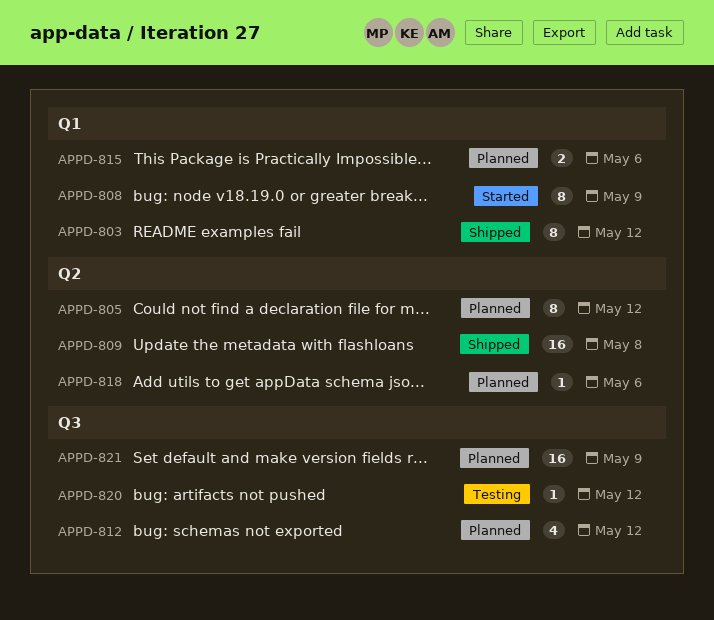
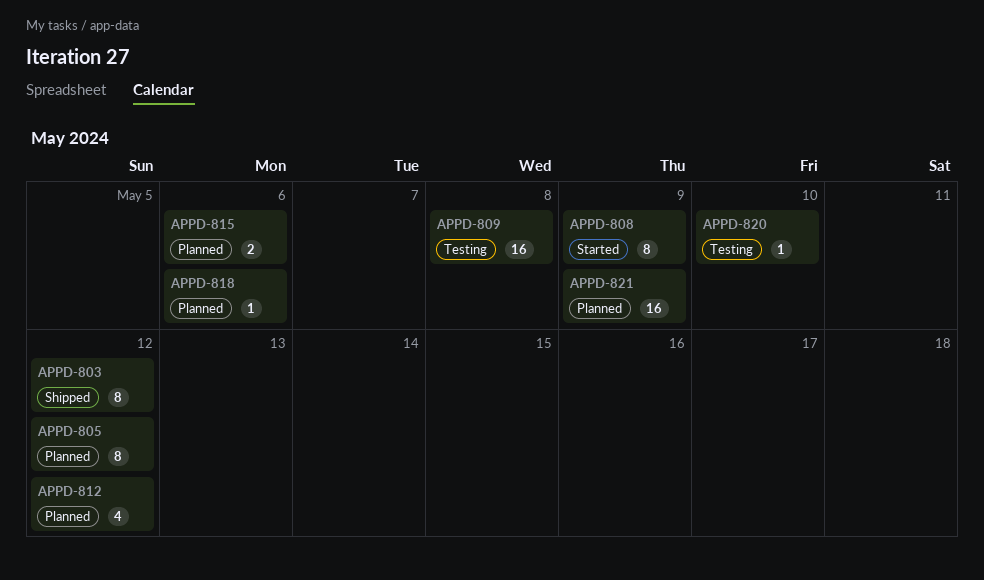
APPD-809, status: Shipped -> Testing
APPD-820, due: May 12 -> May 10

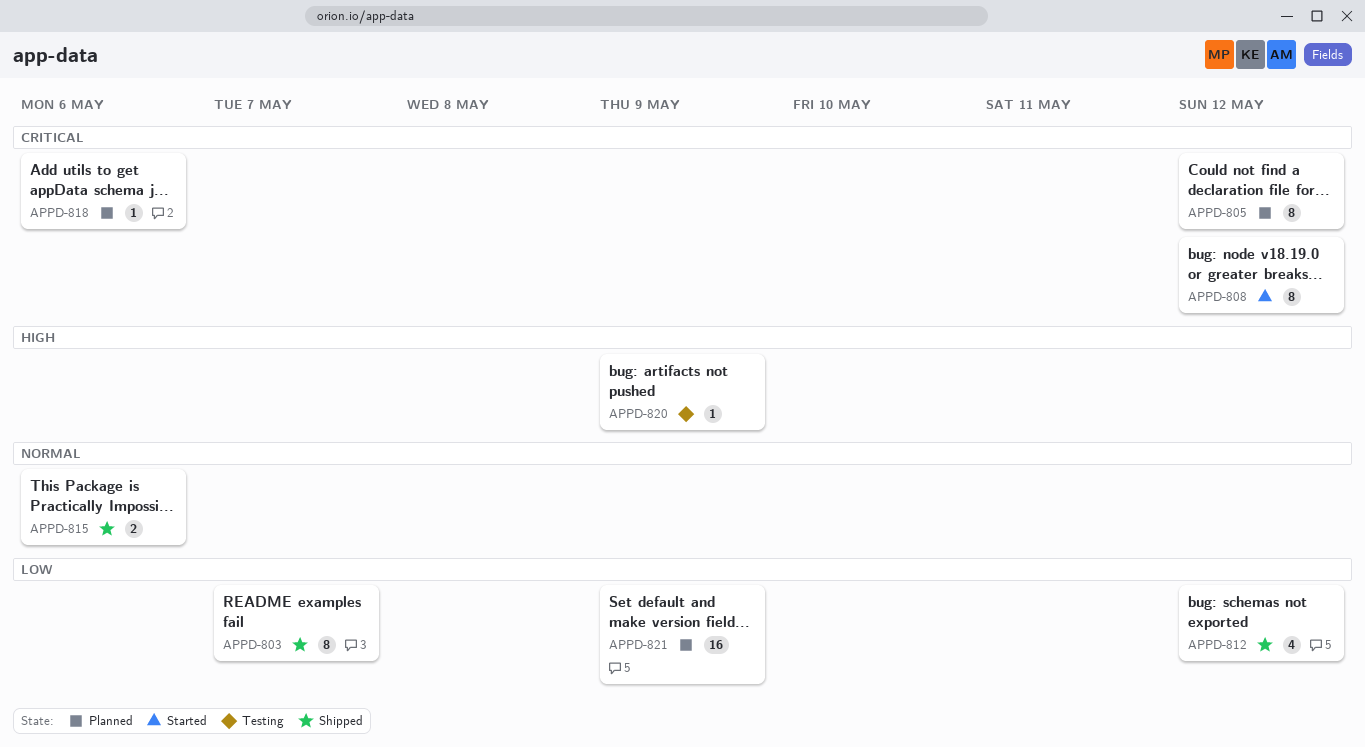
APPD-803, due: May 12 -> May 7
APPD-808, due: May 9 -> May 12
APPD-809: present -> none
APPD-812, status: Planned -> Shipped
APPD-815, status: Planned -> Shipped
APPD-820, due: May 10 -> May 9

